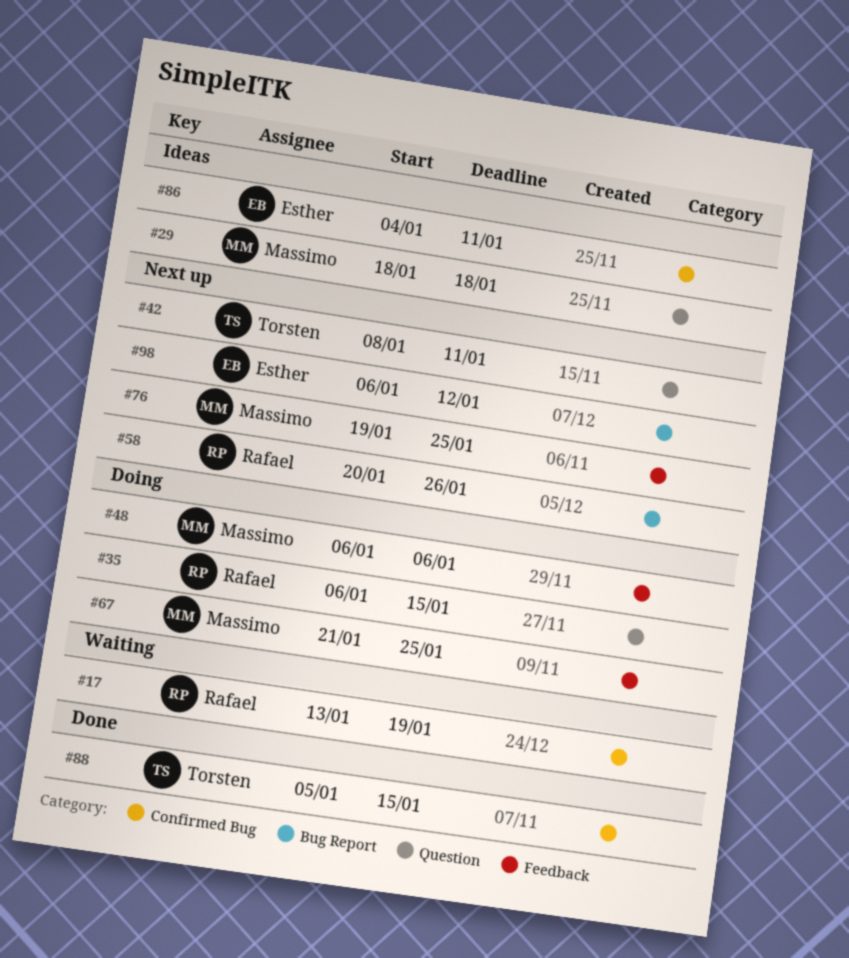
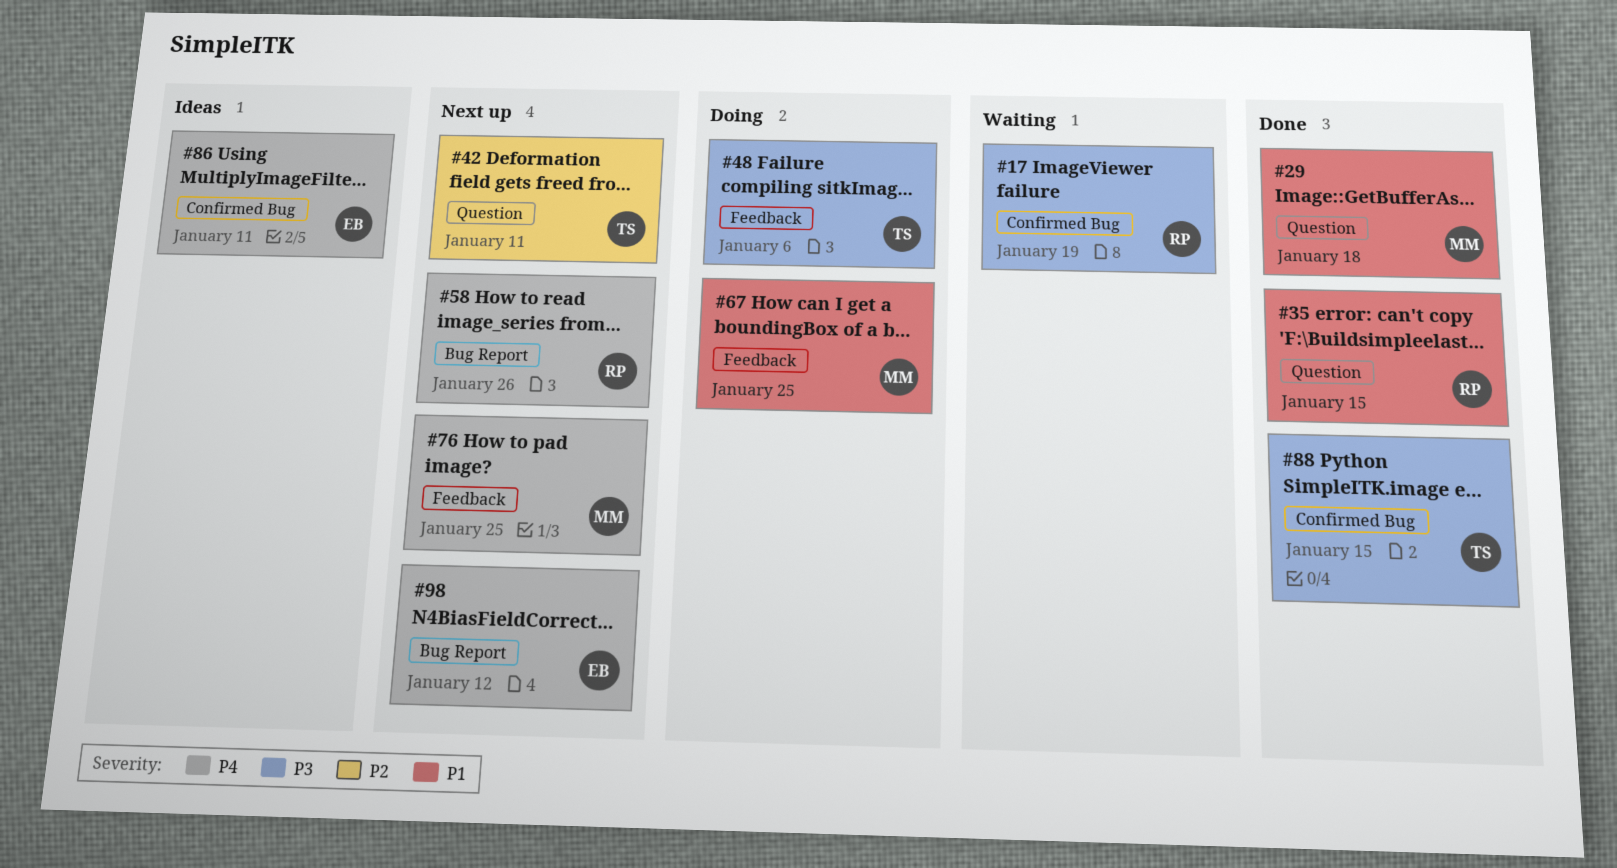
#29, status: Ideas -> Done
#35, status: Doing -> Done
#48, owner: Massimo -> Torsten

